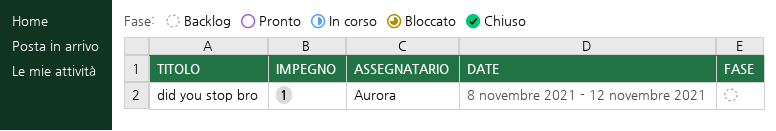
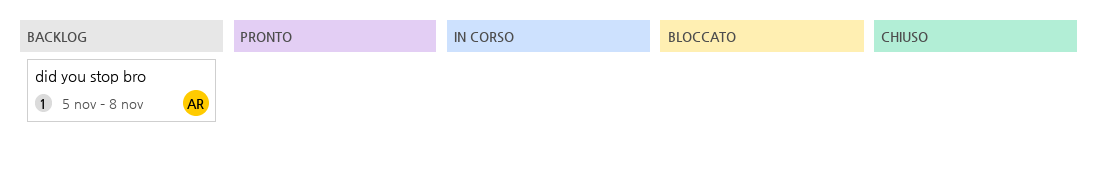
did you stop bro, start: Nov 8 -> Nov 5
did you stop bro, due: Nov 12 -> Nov 8

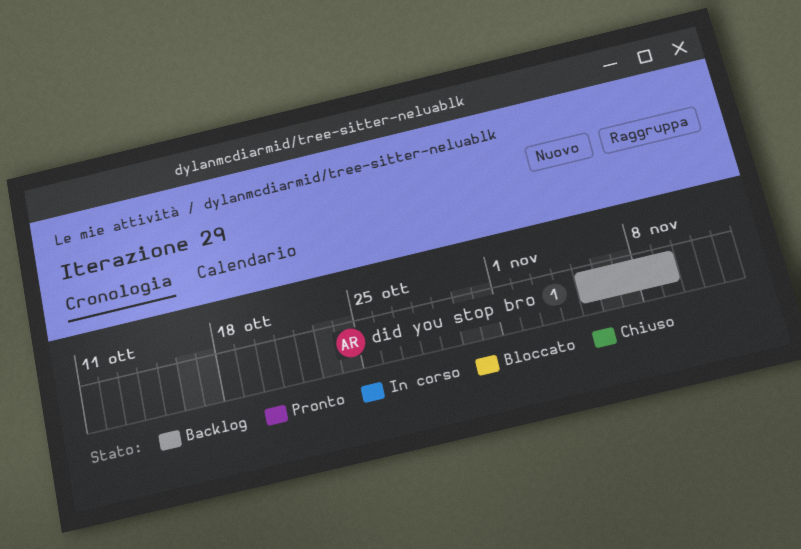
did you stop bro, due: Nov 8 -> Nov 9

